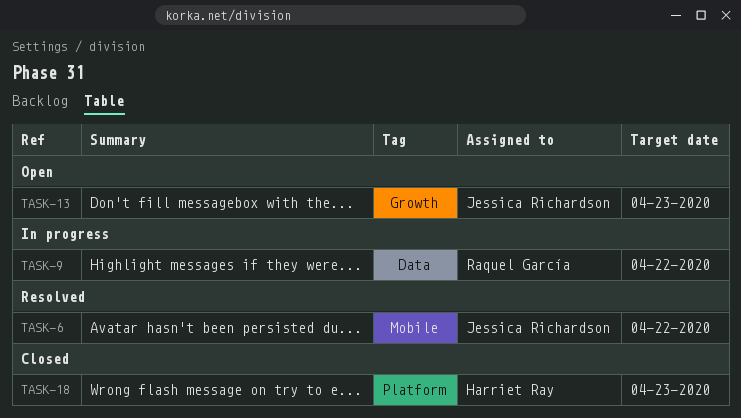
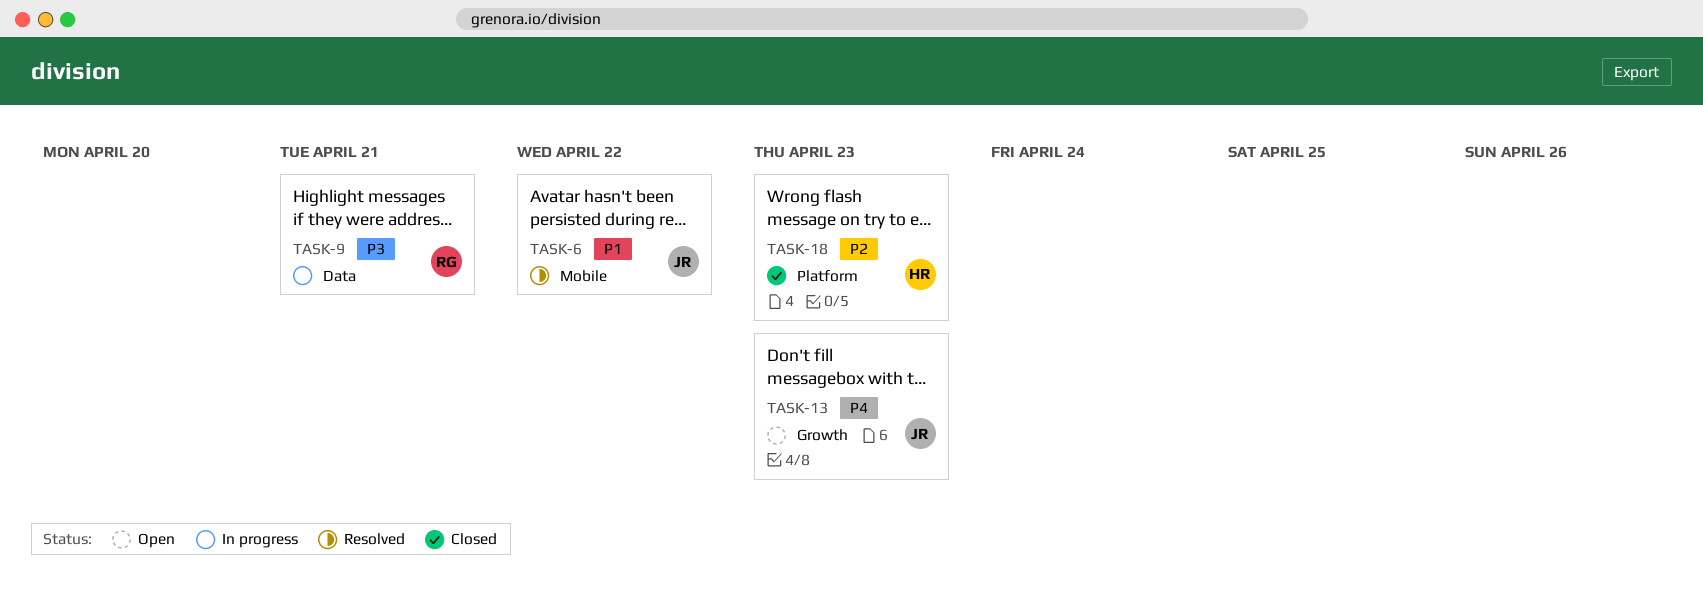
TASK-9, due: Apr 22 -> Apr 21

